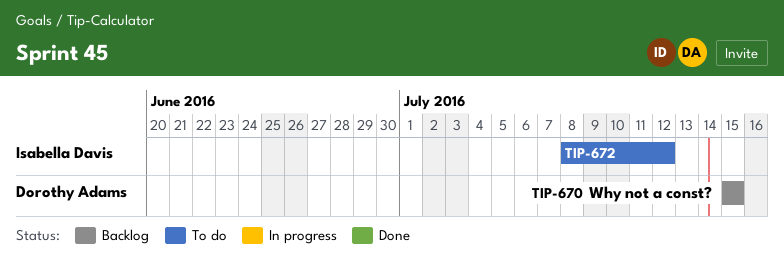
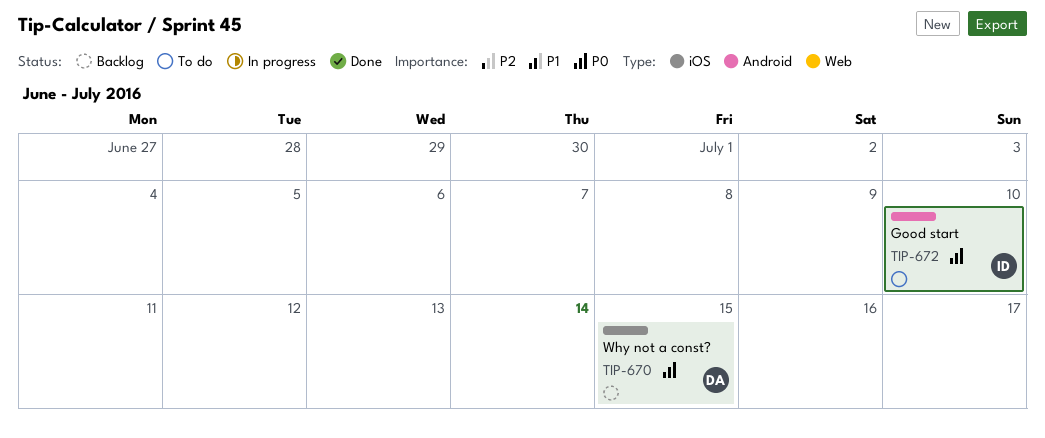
TIP-672, due: Jul 12 -> Jul 10

